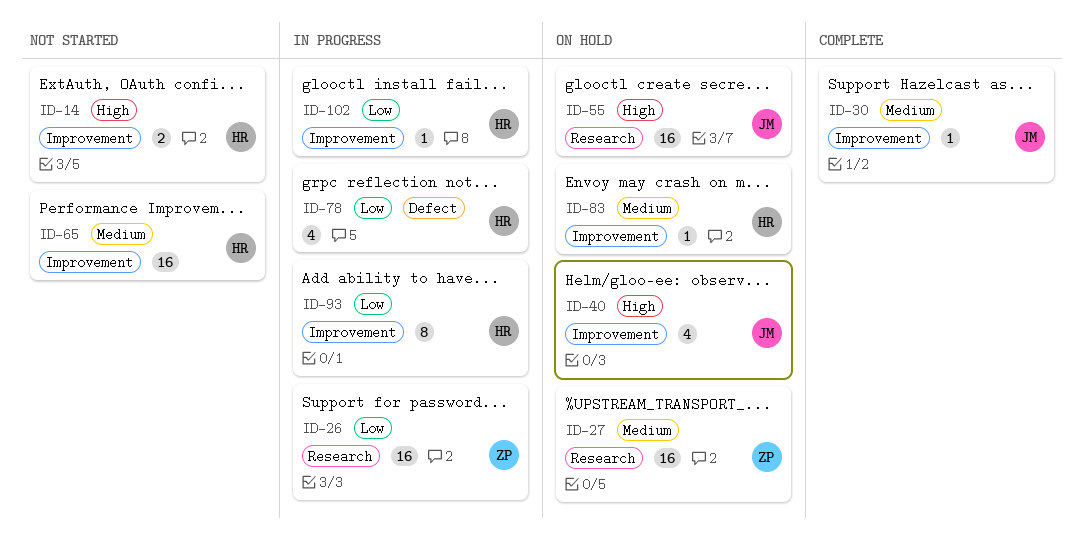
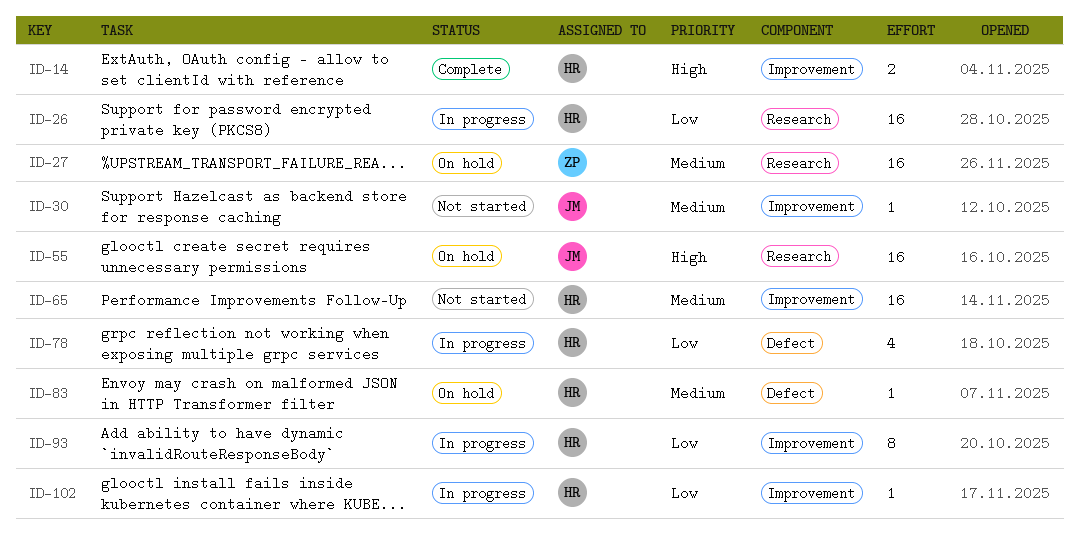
ID-14, status: Not started -> Complete
ID-26, owner: ZP -> HR
ID-30, status: Complete -> Not started
ID-40: present -> none
ID-83, label: Improvement -> Defect

